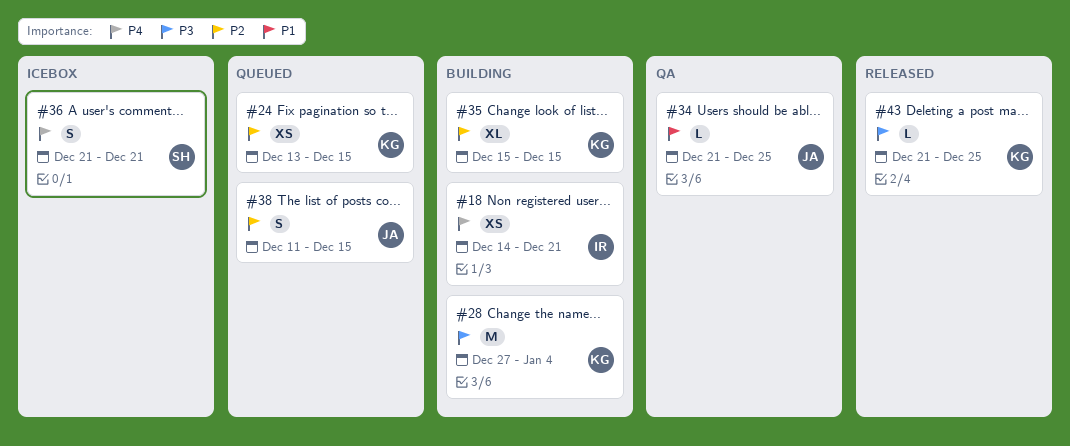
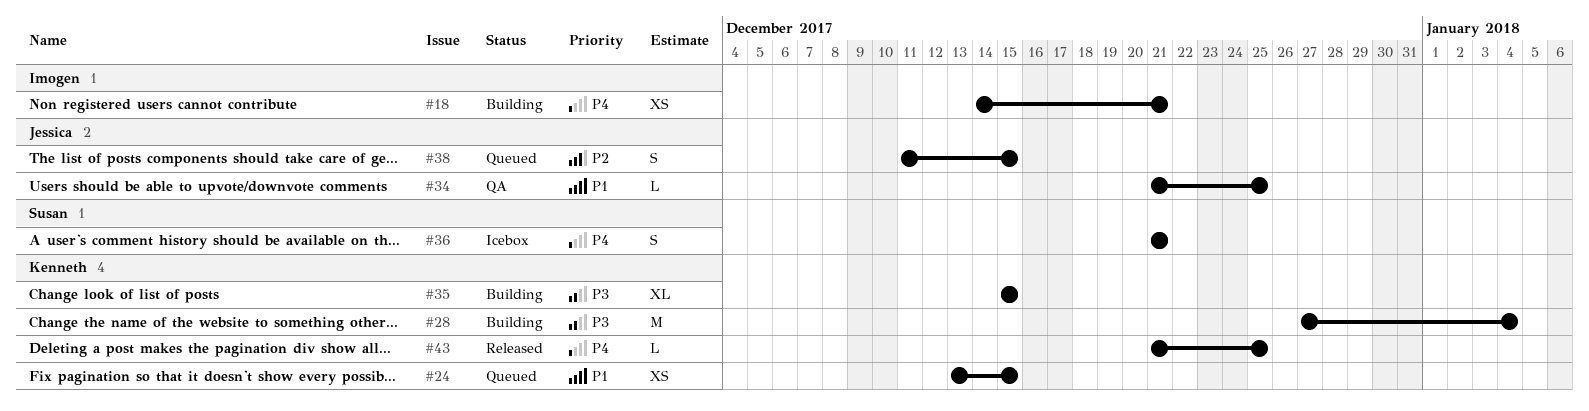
#24, priority: P2 -> P1
#35, priority: P2 -> P3
#43, priority: P3 -> P4

